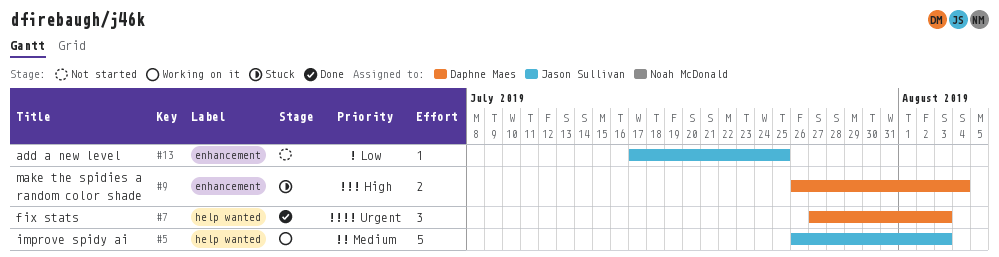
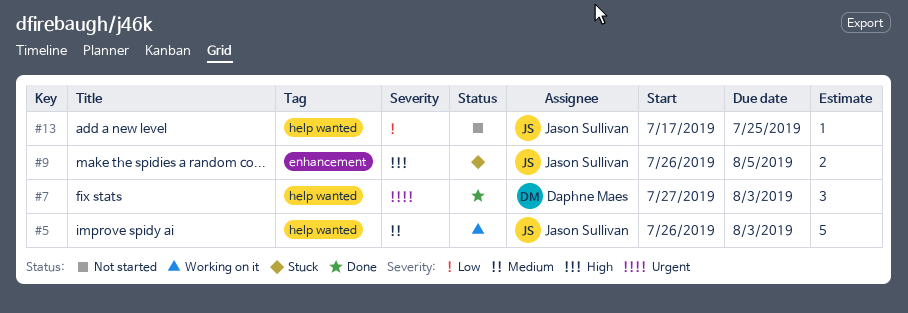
#9, owner: Daphne Maes -> Jason Sullivan
#9, due: Aug 4 -> Aug 5
#13, label: enhancement -> help wanted

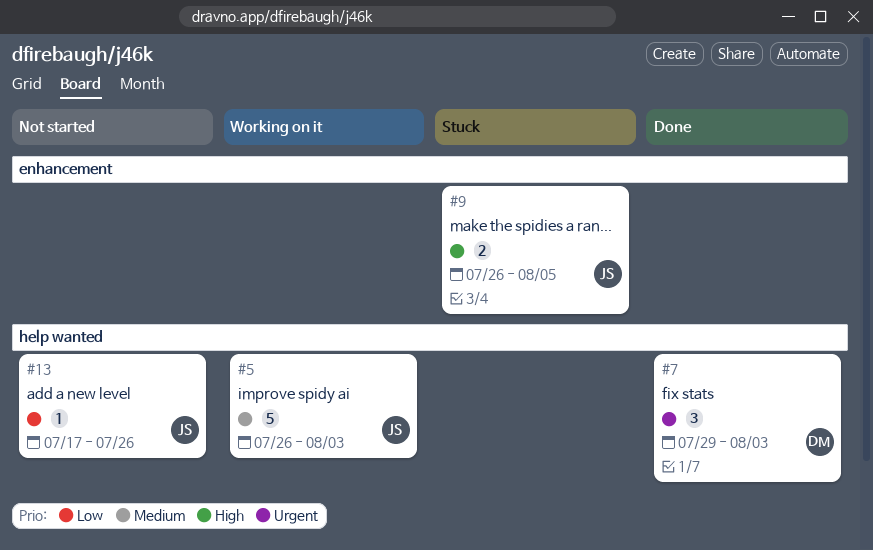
#7, start: Jul 27 -> Jul 29
#13, due: Jul 25 -> Jul 26

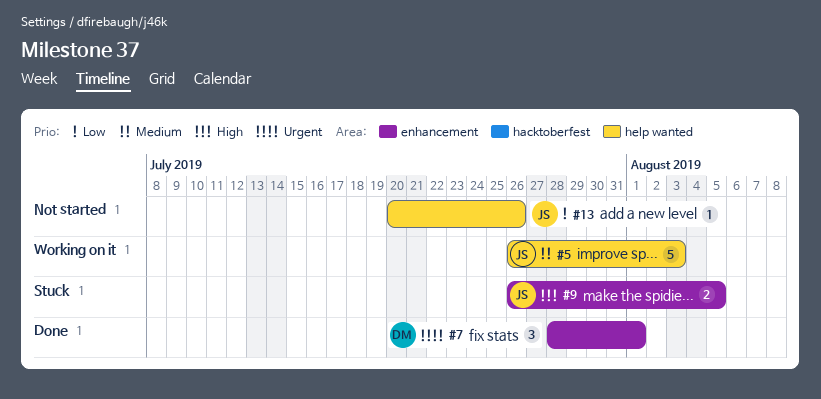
#7, label: help wanted -> enhancement
#7, start: Jul 29 -> Jul 28
#7, due: Aug 3 -> Aug 1
#13, start: Jul 17 -> Jul 20

